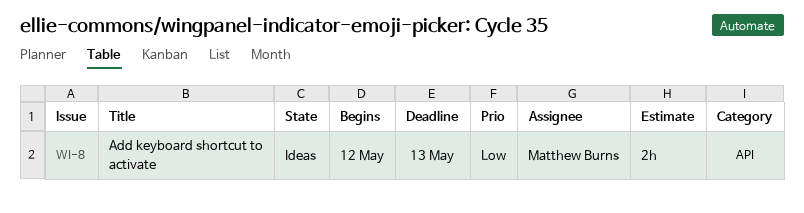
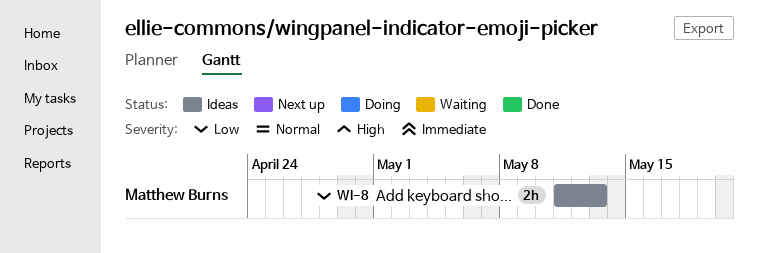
WI-8, start: May 12 -> May 11

